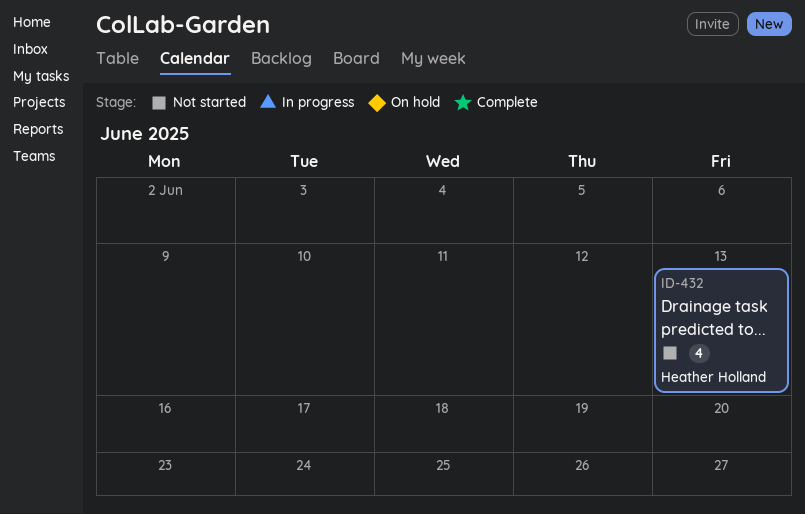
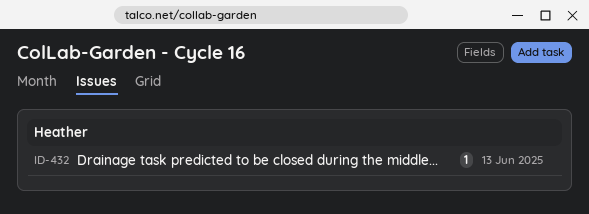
ID-432, estimate: 4 -> 1

